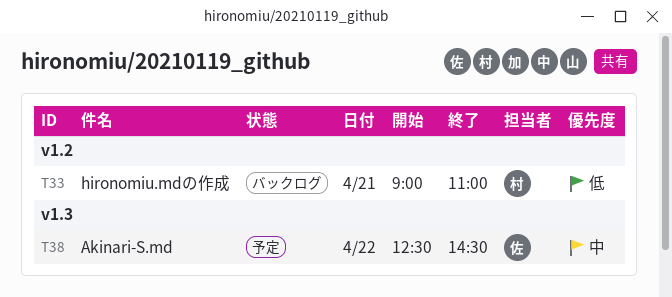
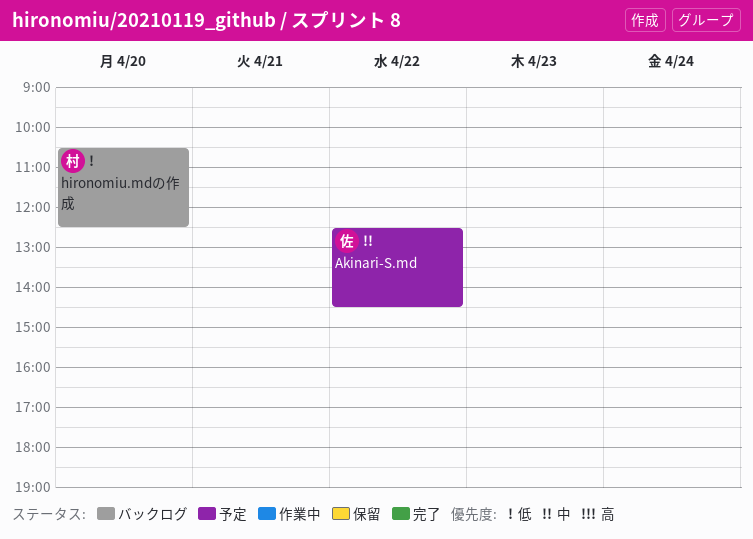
hironomiu.mdの作成, day: Apr 21 -> Apr 20
hironomiu.mdの作成, begins: 09:00 -> 10:30
hironomiu.mdの作成, ends: 11:00 -> 12:30

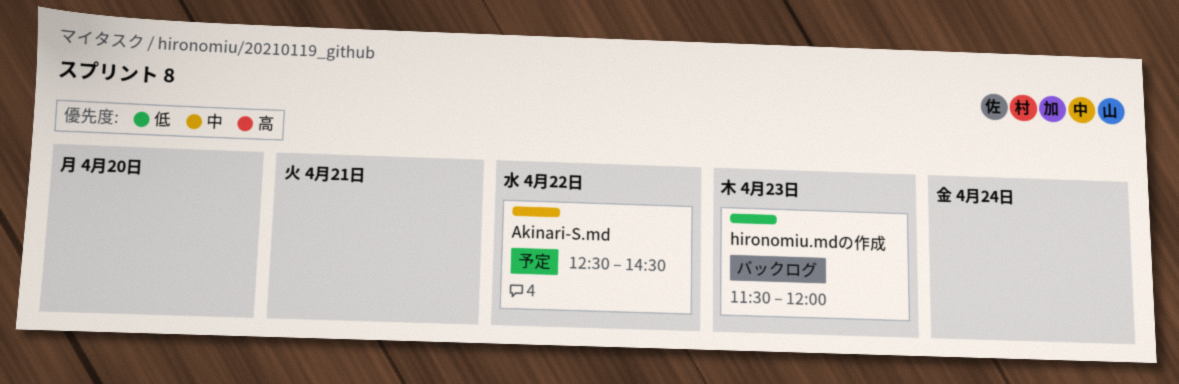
hironomiu.mdの作成, day: Apr 20 -> Apr 23
hironomiu.mdの作成, begins: 10:30 -> 11:30
hironomiu.mdの作成, ends: 12:30 -> 12:00

